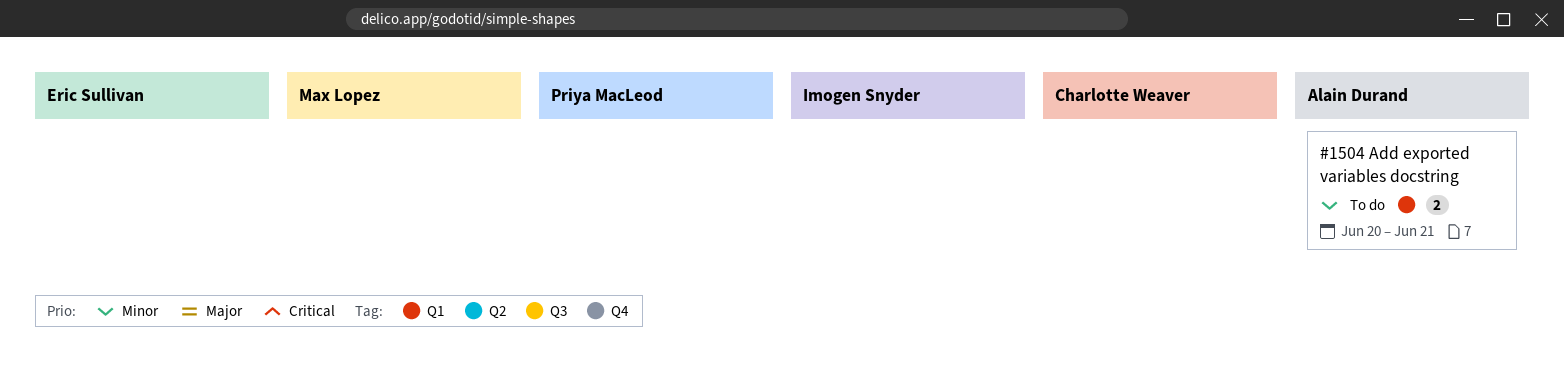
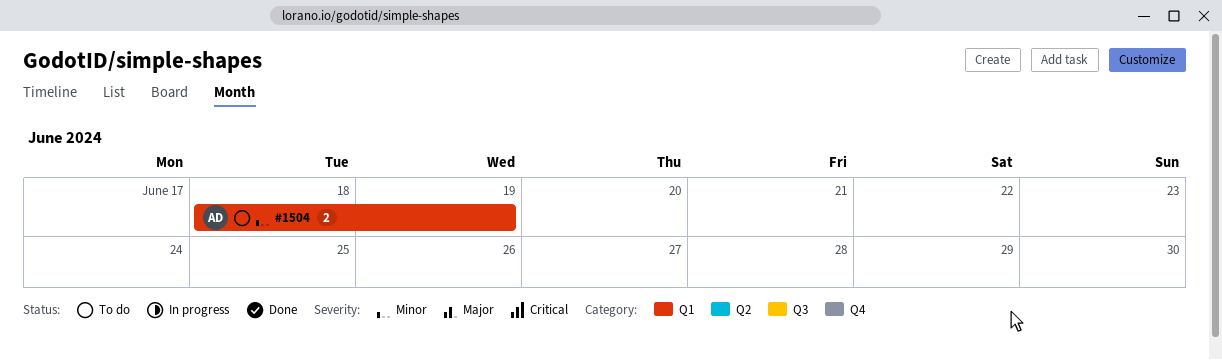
#1504, start: Jun 20 -> Jun 18
#1504, due: Jun 21 -> Jun 19

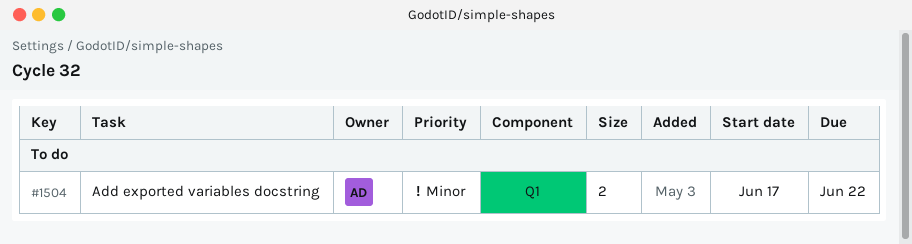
#1504, start: Jun 18 -> Jun 17
#1504, due: Jun 19 -> Jun 22

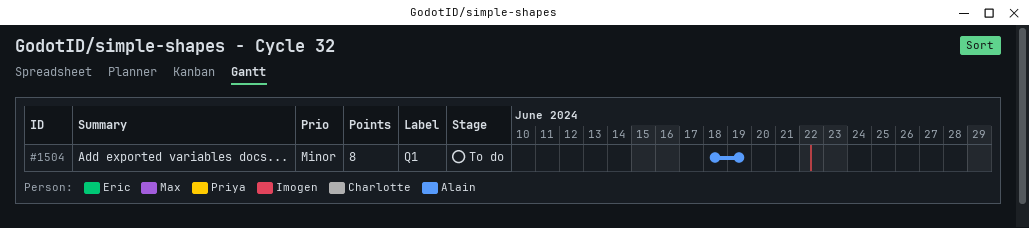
#1504, estimate: 2 -> 8
#1504, start: Jun 17 -> Jun 18
#1504, due: Jun 22 -> Jun 19

